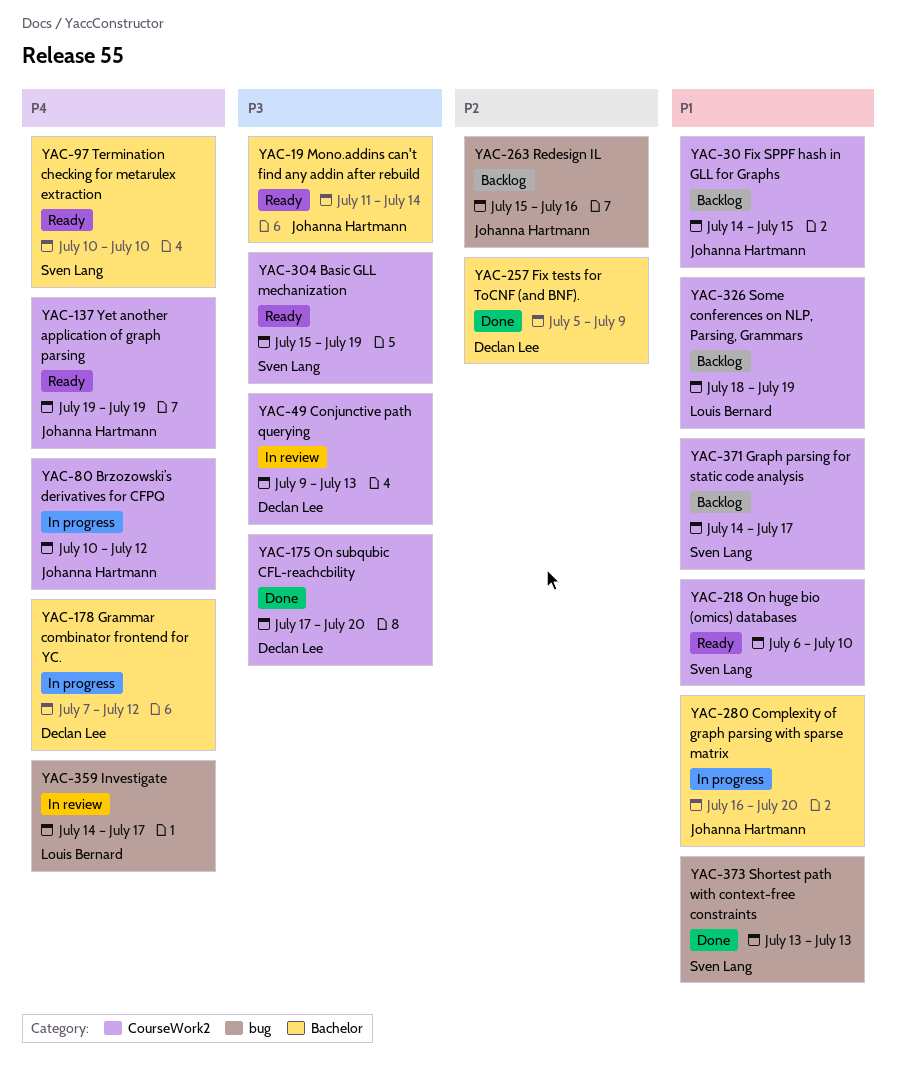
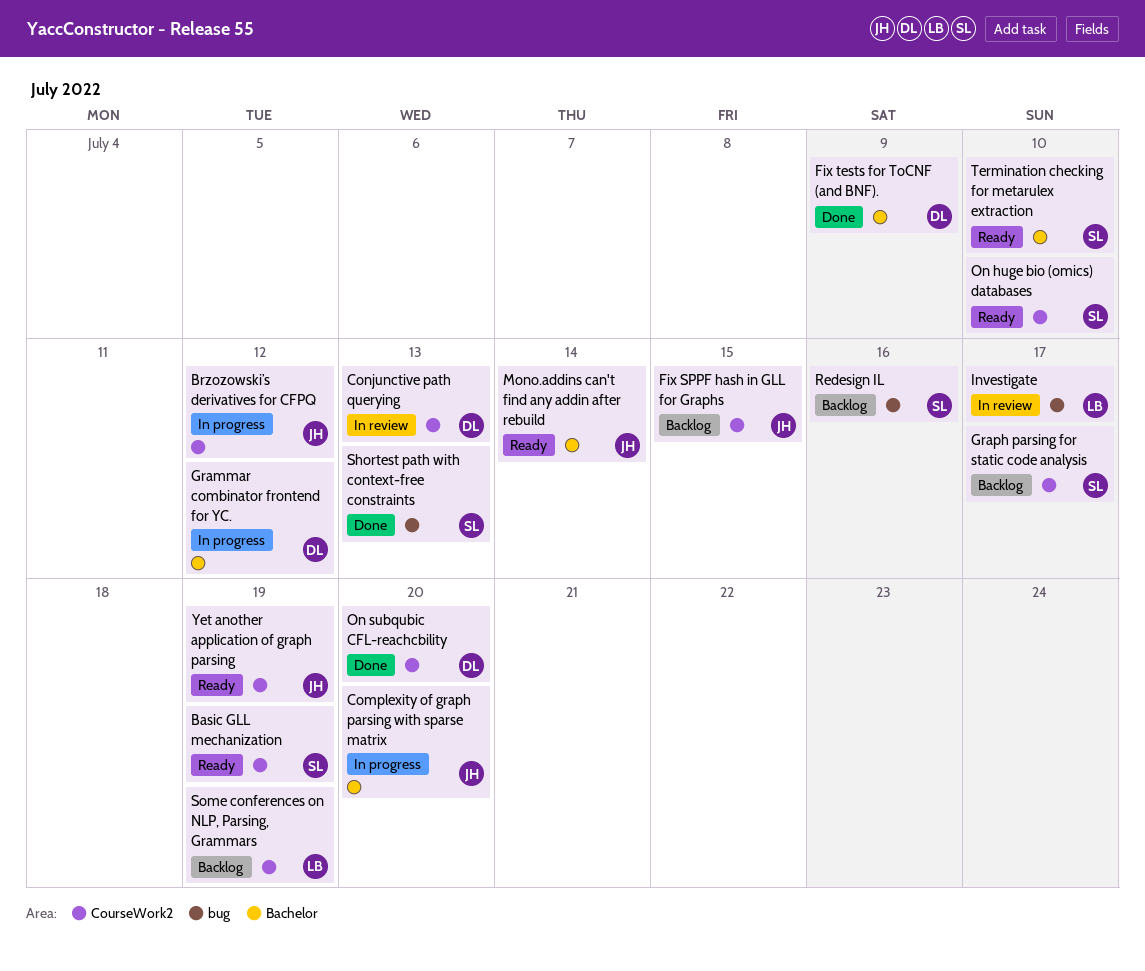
Redesign IL, owner: Johanna Hartmann -> Sven Lang

